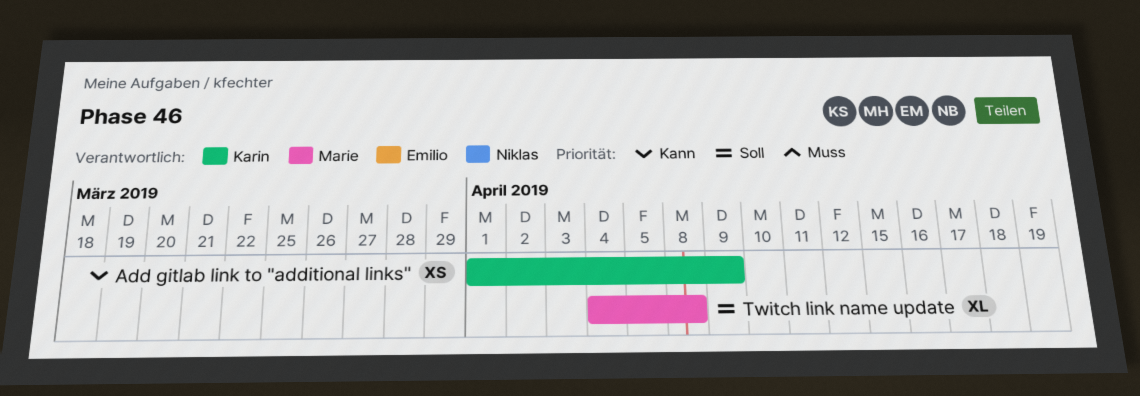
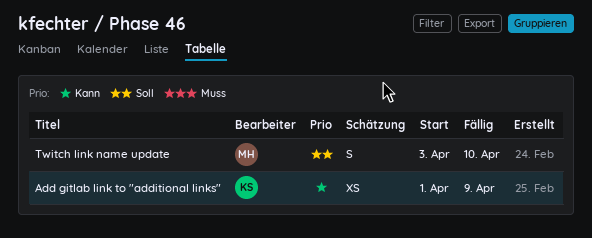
Twitch link name update, estimate: XL -> S
Twitch link name update, start: Apr 4 -> Apr 3
Twitch link name update, due: Apr 8 -> Apr 10

